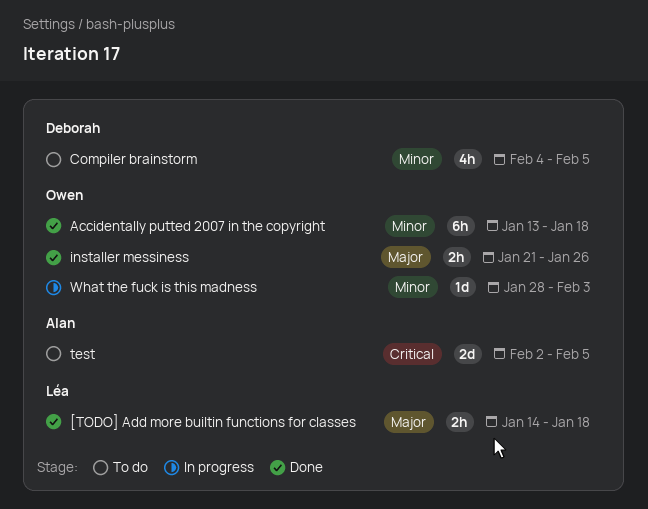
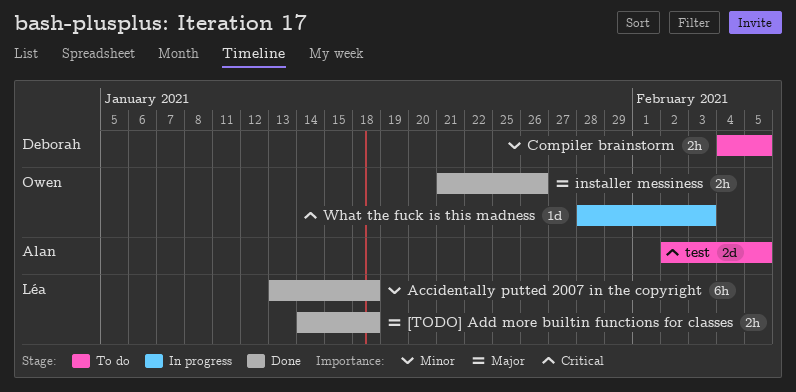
Accidentally putted 2007 in the copyright, owner: Owen -> Léa
Compiler brainstorm, estimate: 4h -> 2h
What the fuck is this madness, priority: Minor -> Critical

